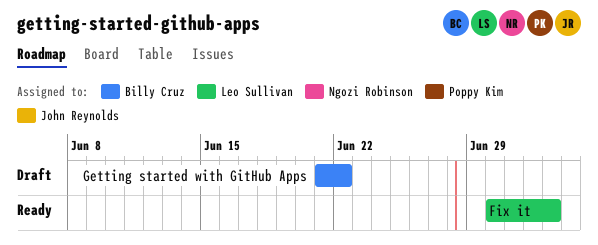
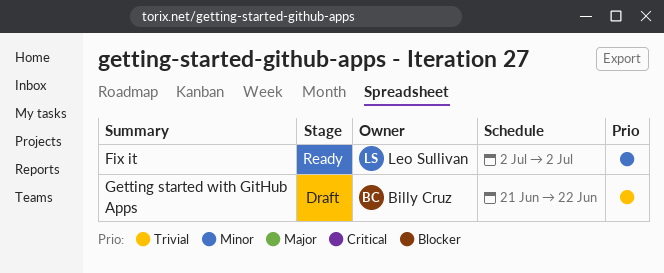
Fix it, start: Jun 30 -> Jul 2
Fix it, due: Jul 3 -> Jul 2

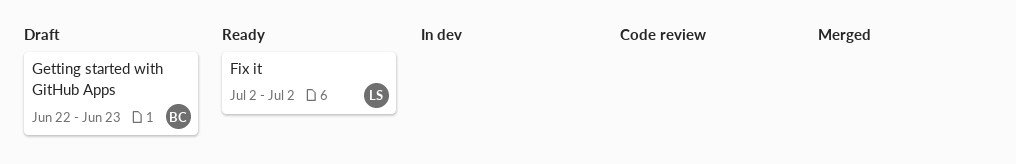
Getting started with GitHub Apps, start: Jun 21 -> Jun 22
Getting started with GitHub Apps, due: Jun 22 -> Jun 23

